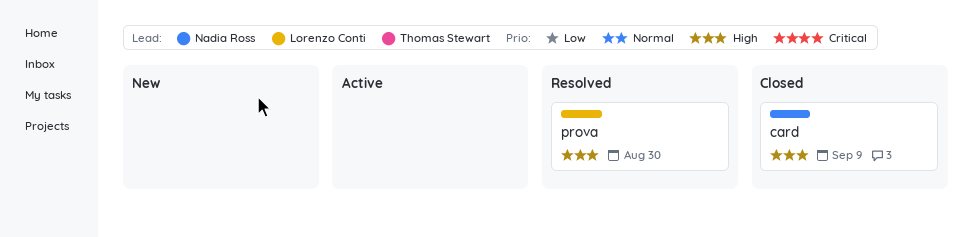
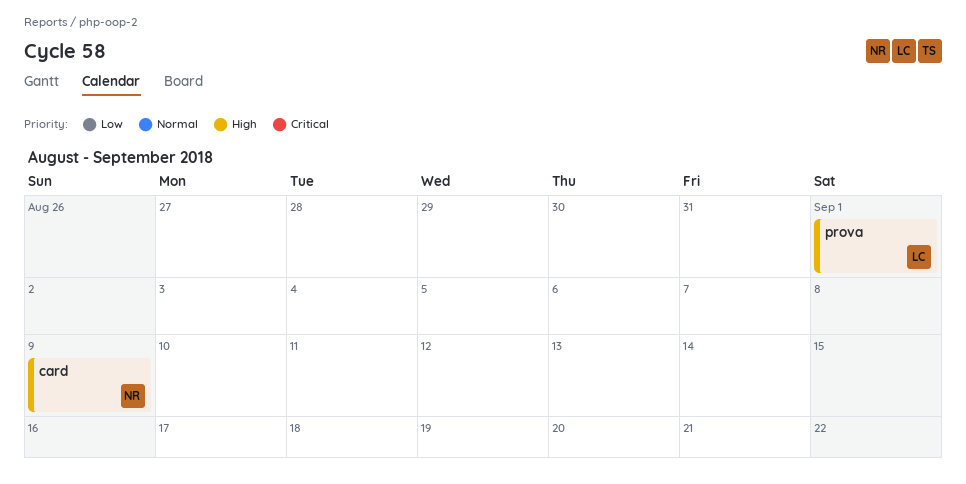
prova, due: Aug 30 -> Sep 1

